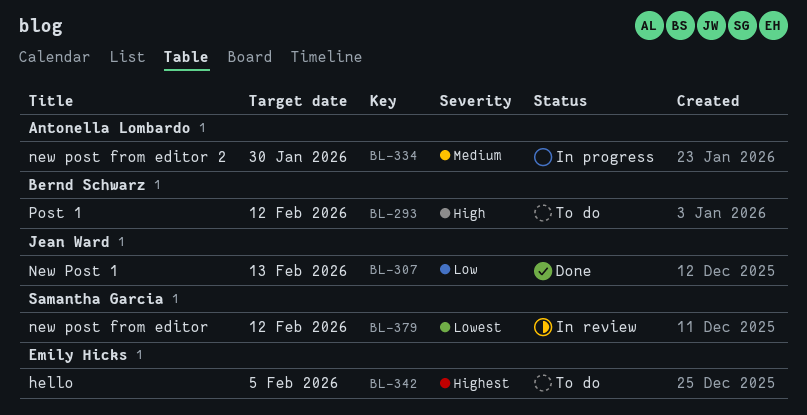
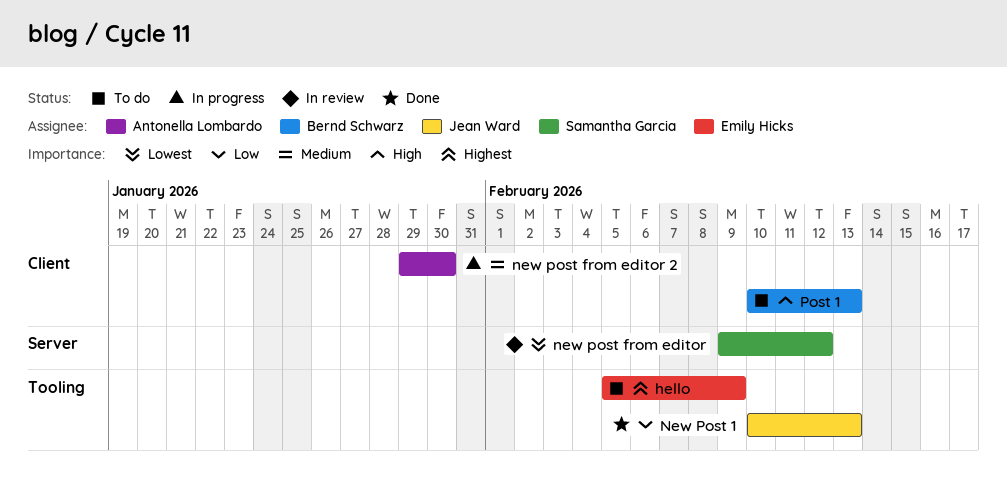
hello, due: Feb 5 -> Feb 9
Post 1, due: Feb 12 -> Feb 13

